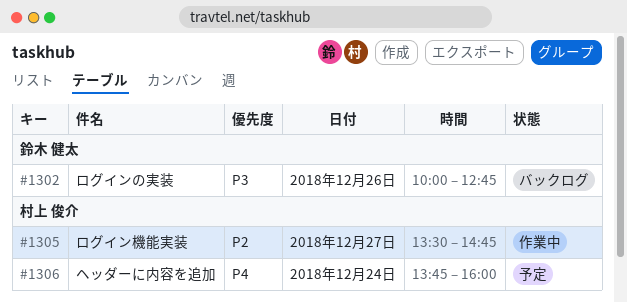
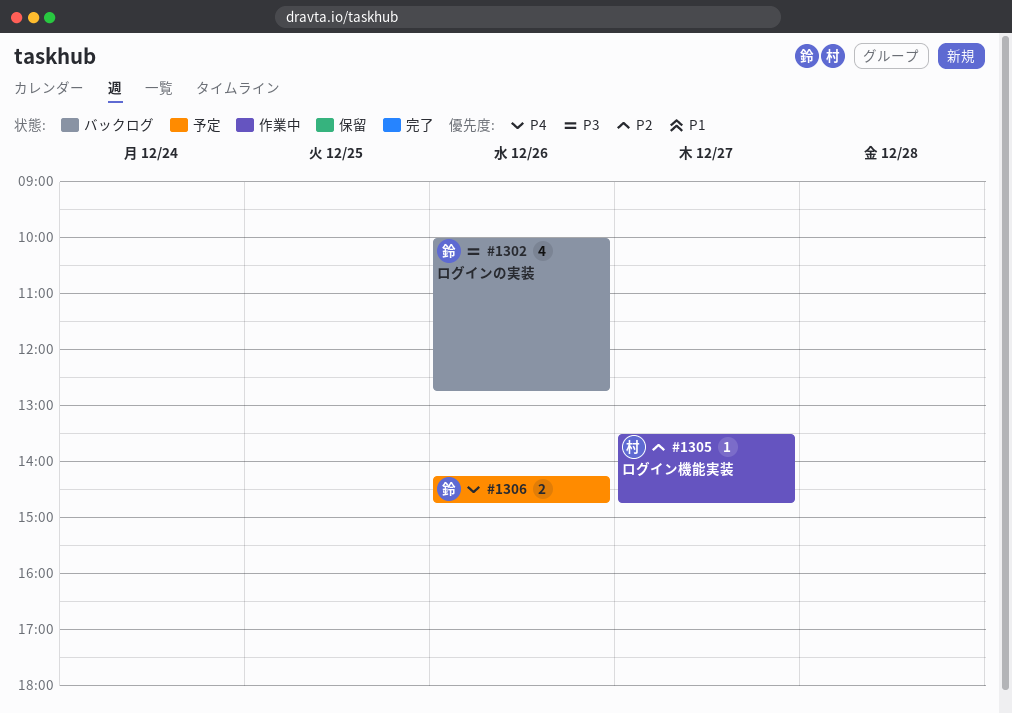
#1306, owner: 村上 俊介 -> 鈴木 健太
#1306, day: Dec 24 -> Dec 26
#1306, begins: 13:45 -> 14:15
#1306, ends: 16:00 -> 14:45

